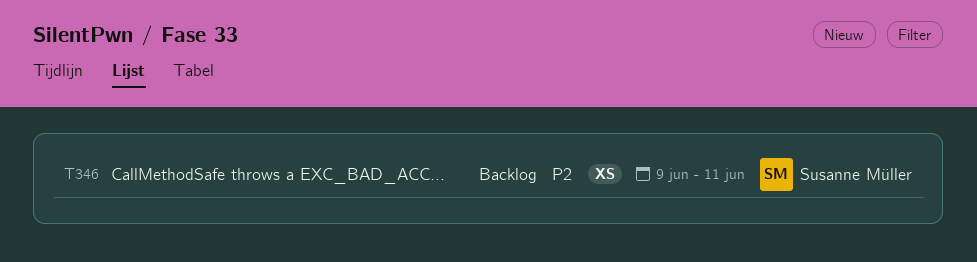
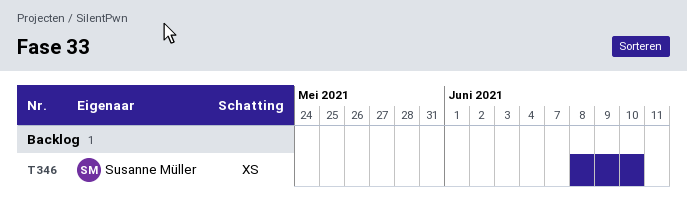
T346, start: Jun 9 -> Jun 8
T346, due: Jun 11 -> Jun 10

